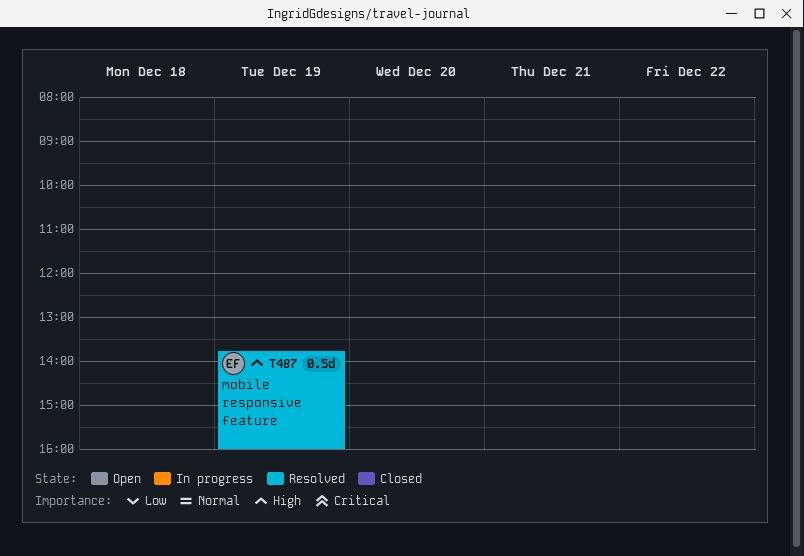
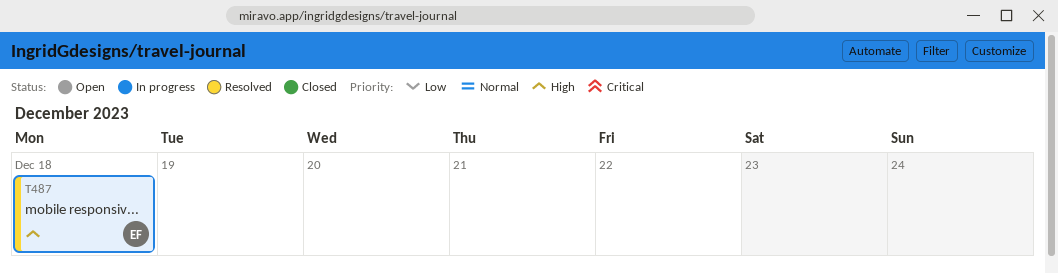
T487, day: Dec 19 -> Dec 18

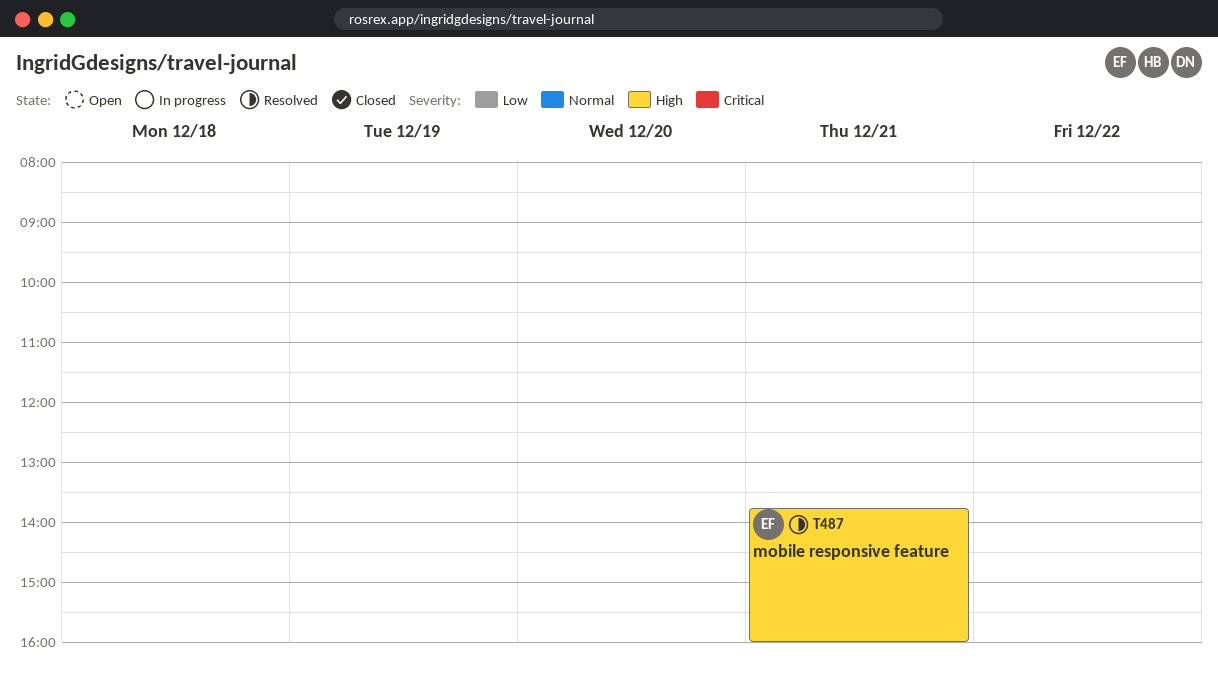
T487, day: Dec 18 -> Dec 21

